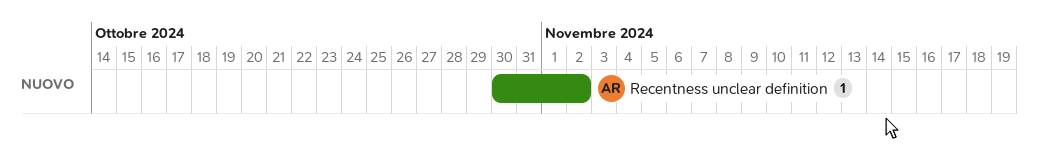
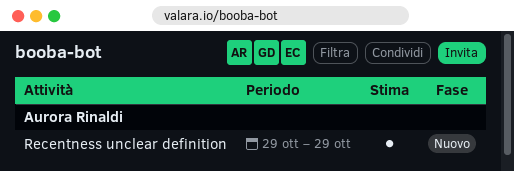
Recentness unclear definition, start: Oct 30 -> Oct 29
Recentness unclear definition, due: Nov 2 -> Oct 29

